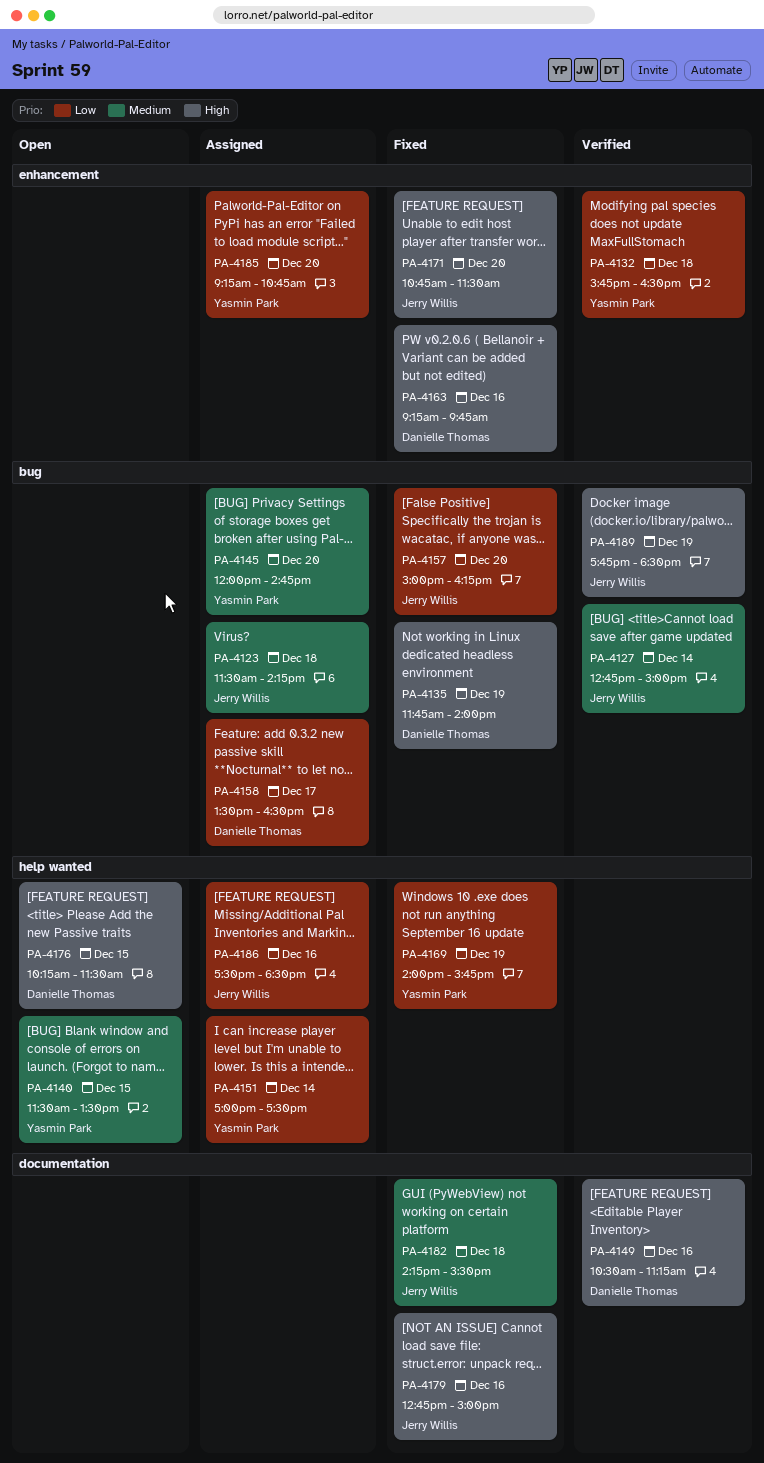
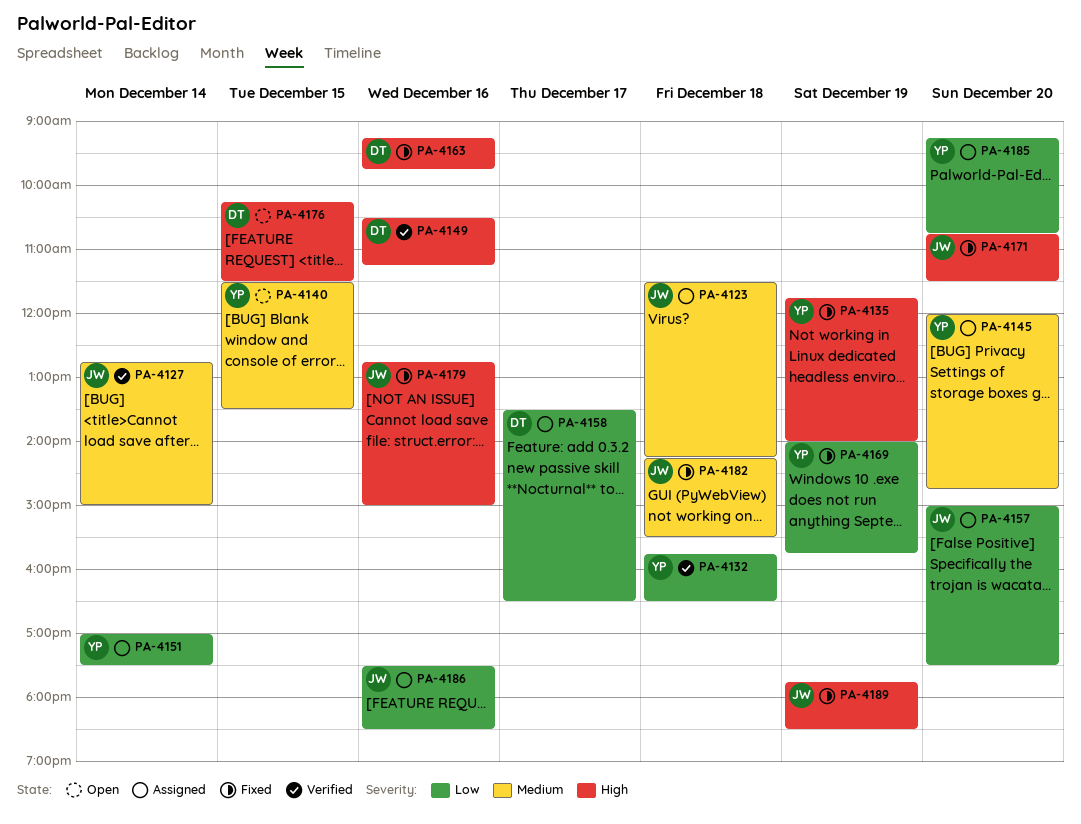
PA-4135, owner: Danielle Thomas -> Yasmin Park
PA-4157, status: Fixed -> Assigned
PA-4157, ends: 16:15 -> 17:30
PA-4189, status: Verified -> Fixed

